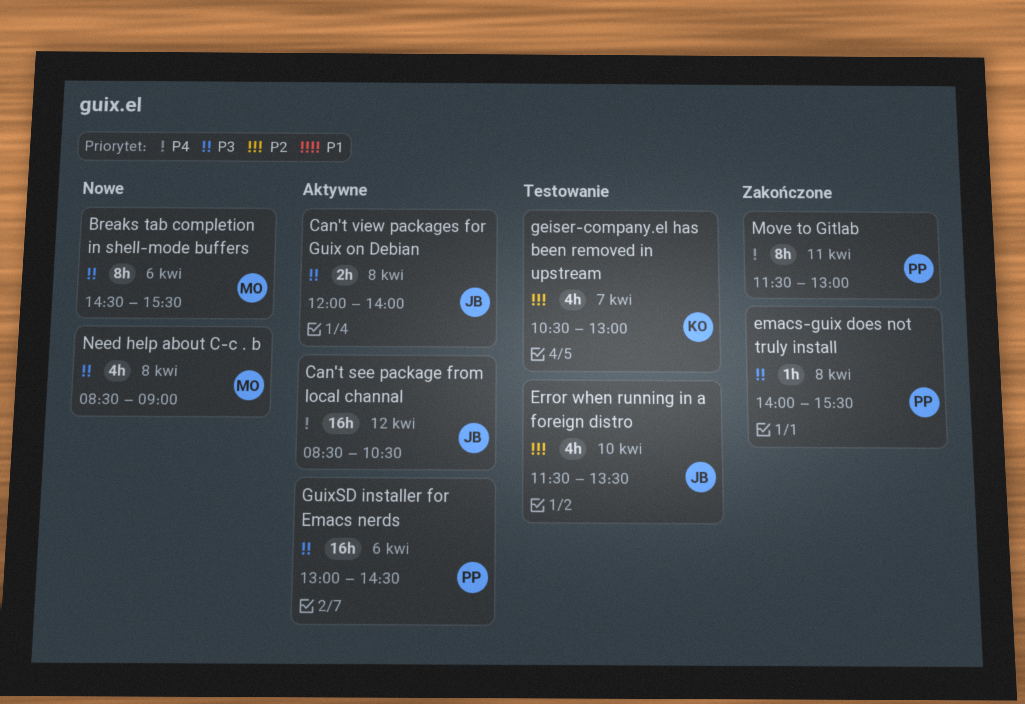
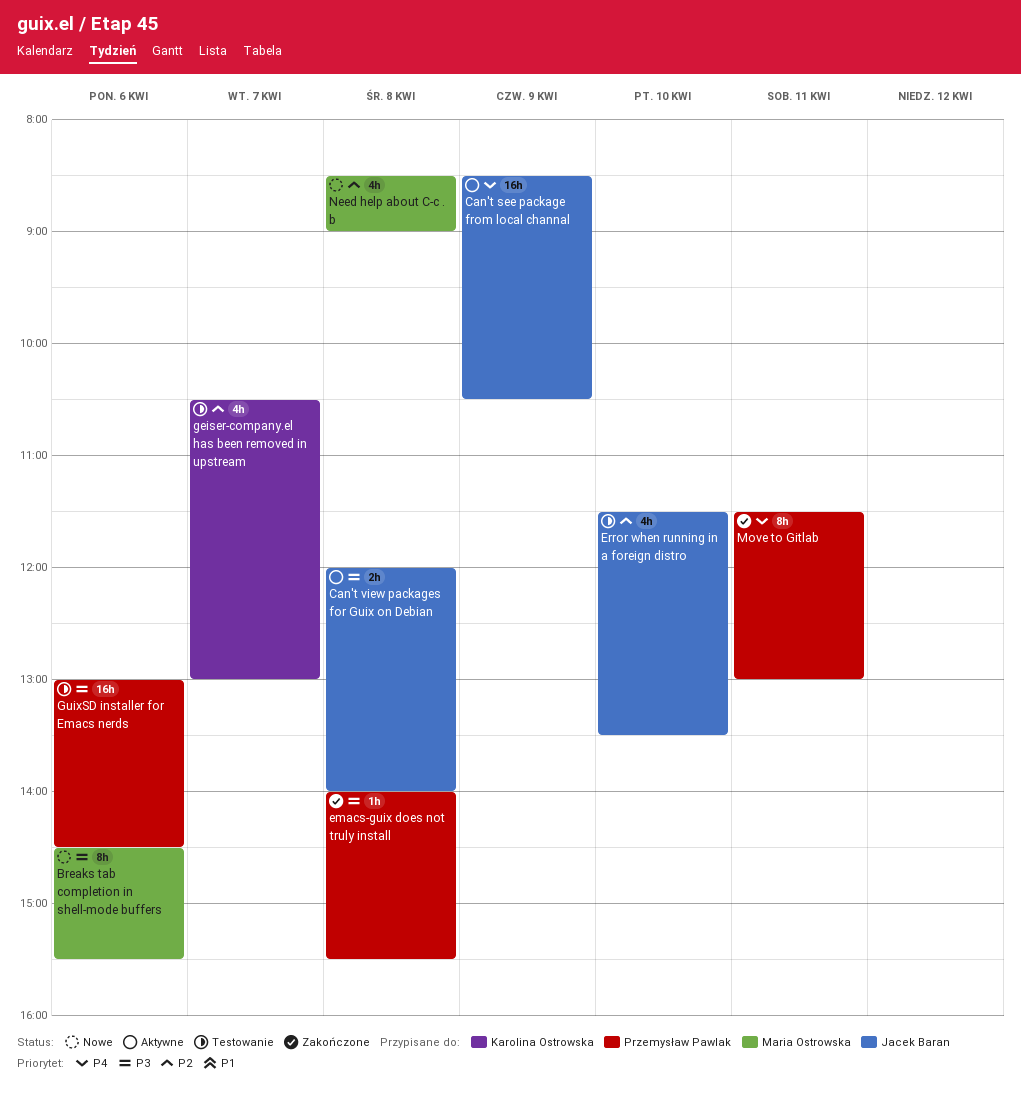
Can't see package from local channal, day: Apr 12 -> Apr 9
GuixSD installer for Emacs nerds, status: Aktywne -> Testowanie
Need help about C-c . b, priority: P3 -> P2

